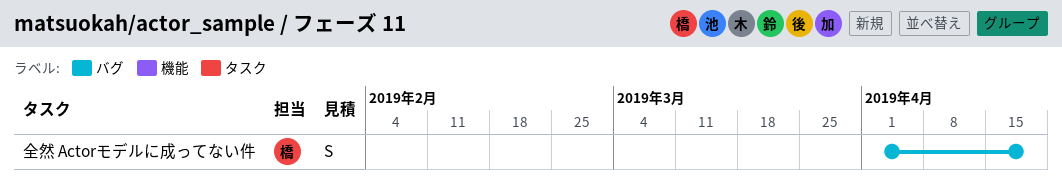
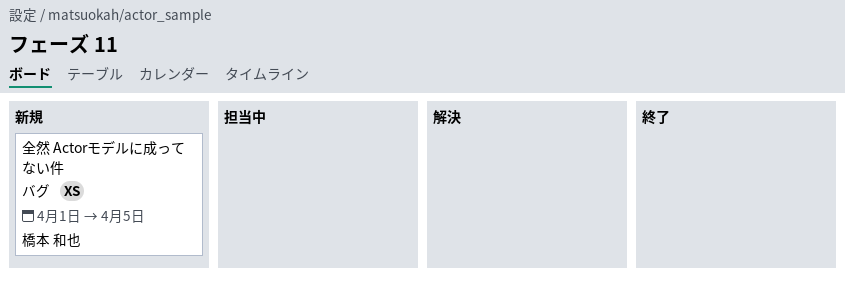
全然 Actorモデルに成ってない件, estimate: S -> XS
全然 Actorモデルに成ってない件, due: Apr 19 -> Apr 5

